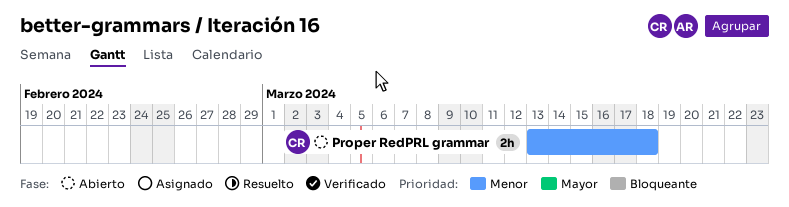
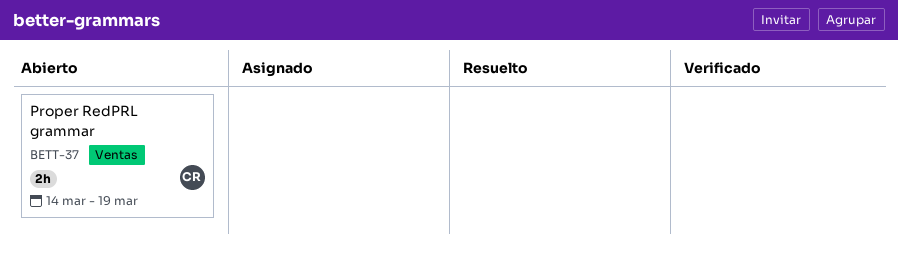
Proper RedPRL grammar, start: Mar 13 -> Mar 14
Proper RedPRL grammar, due: Mar 18 -> Mar 19

